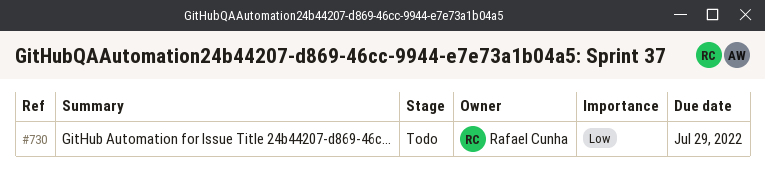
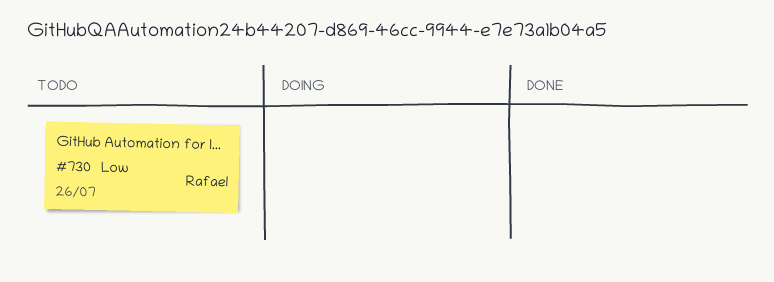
#730, due: Jul 29 -> Jul 26

